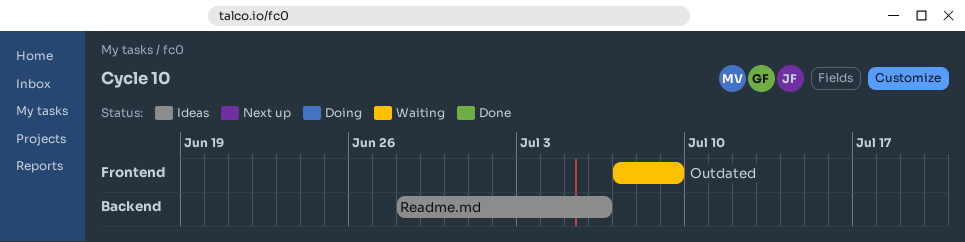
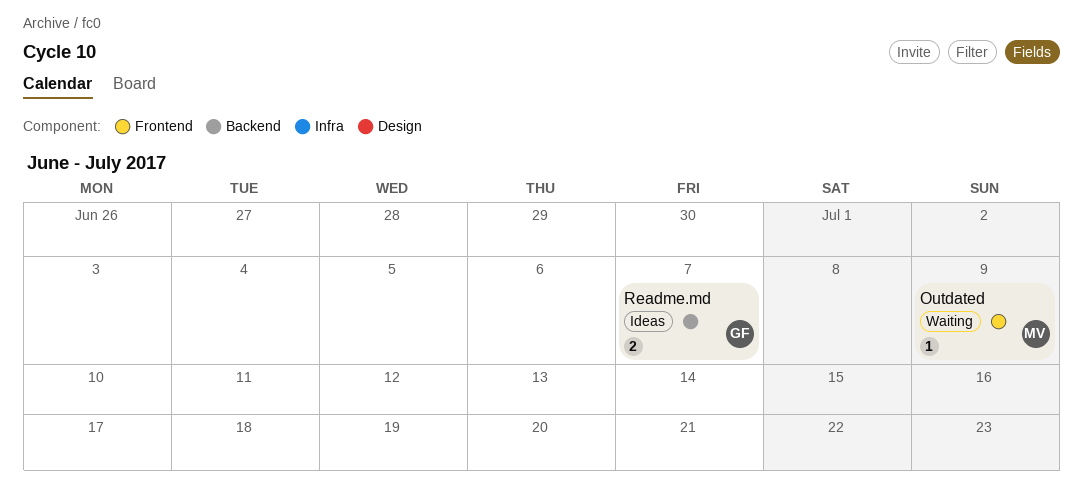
Readme.md, due: Jul 6 -> Jul 7

